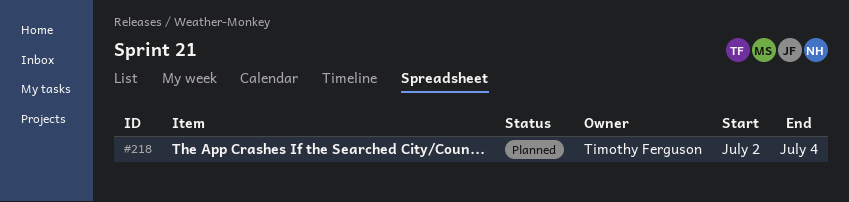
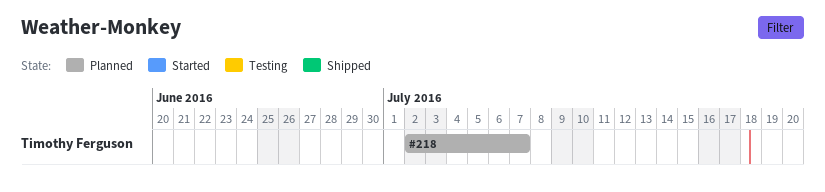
#218, due: Jul 4 -> Jul 7

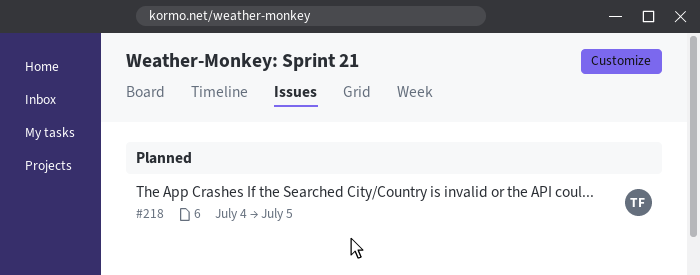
#218, start: Jul 2 -> Jul 4
#218, due: Jul 7 -> Jul 5

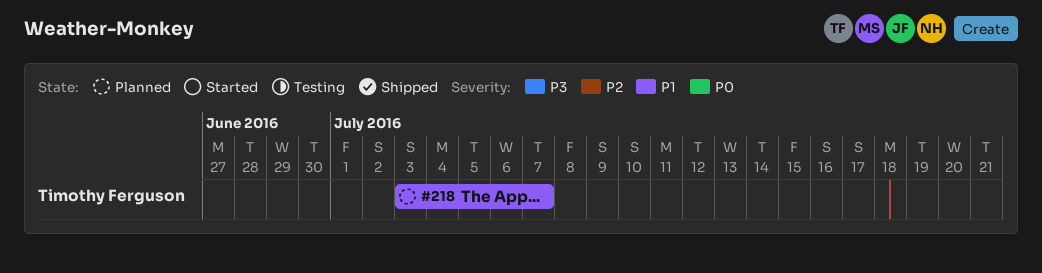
#218, start: Jul 4 -> Jul 3
#218, due: Jul 5 -> Jul 7

